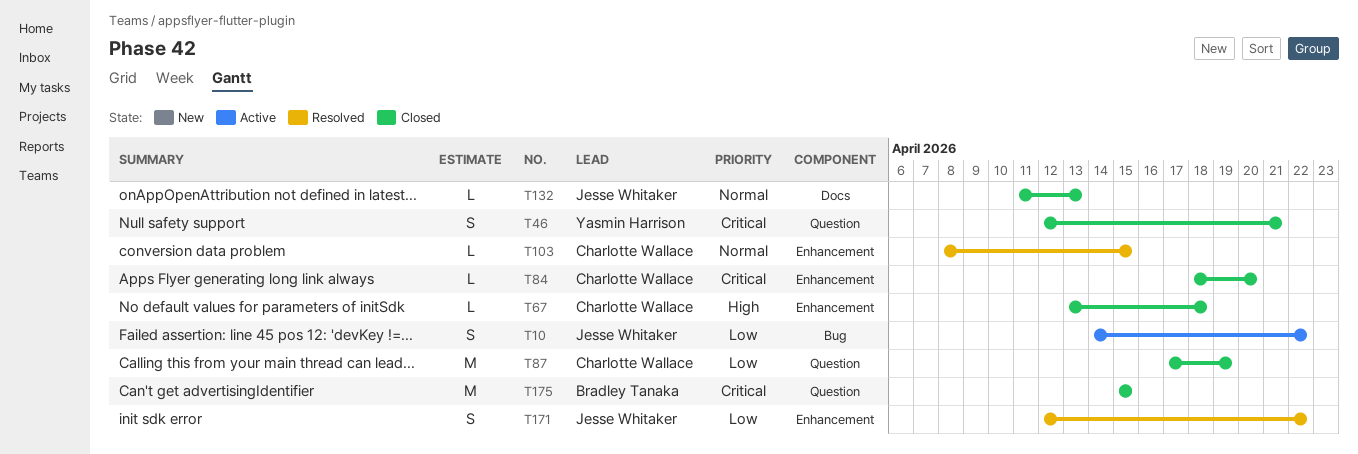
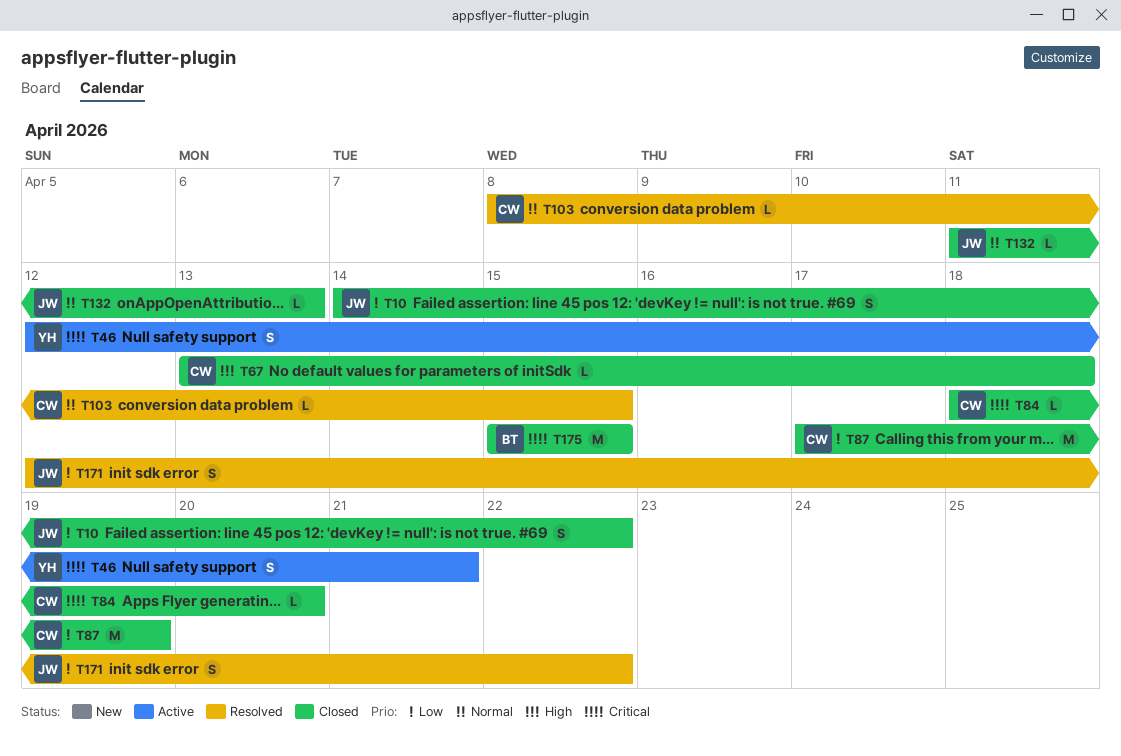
T10, status: Active -> Closed
T46, status: Closed -> Active

